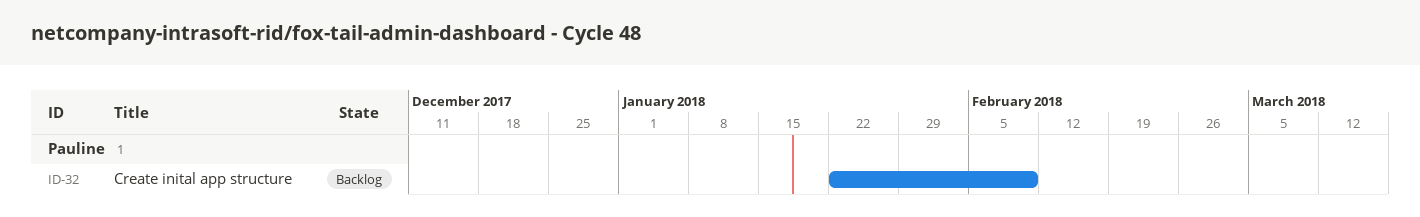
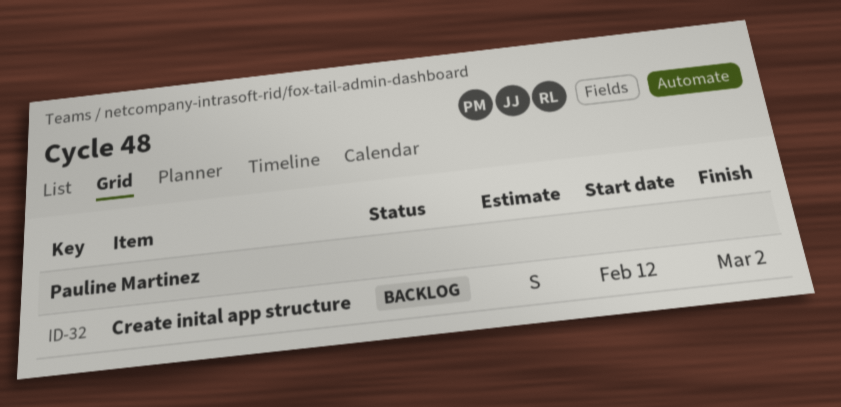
ID-32, start: Jan 22 -> Feb 12
ID-32, due: Feb 9 -> Mar 2

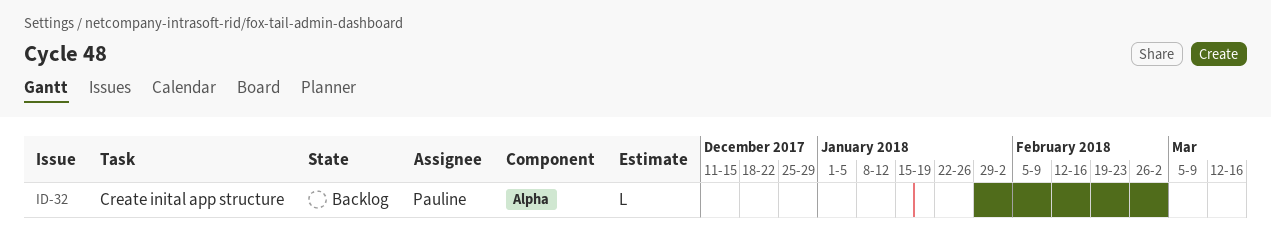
ID-32, estimate: S -> L
ID-32, start: Feb 12 -> Jan 29

